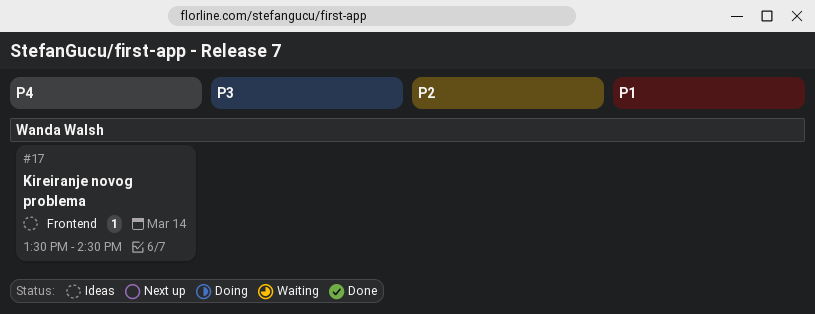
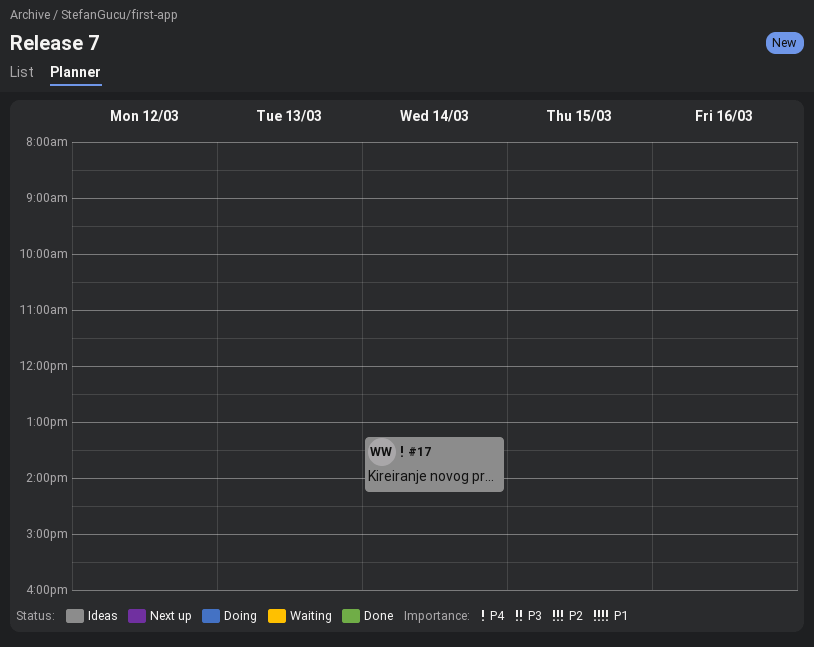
#17, begins: 13:30 -> 13:15
#17, ends: 14:30 -> 14:15

